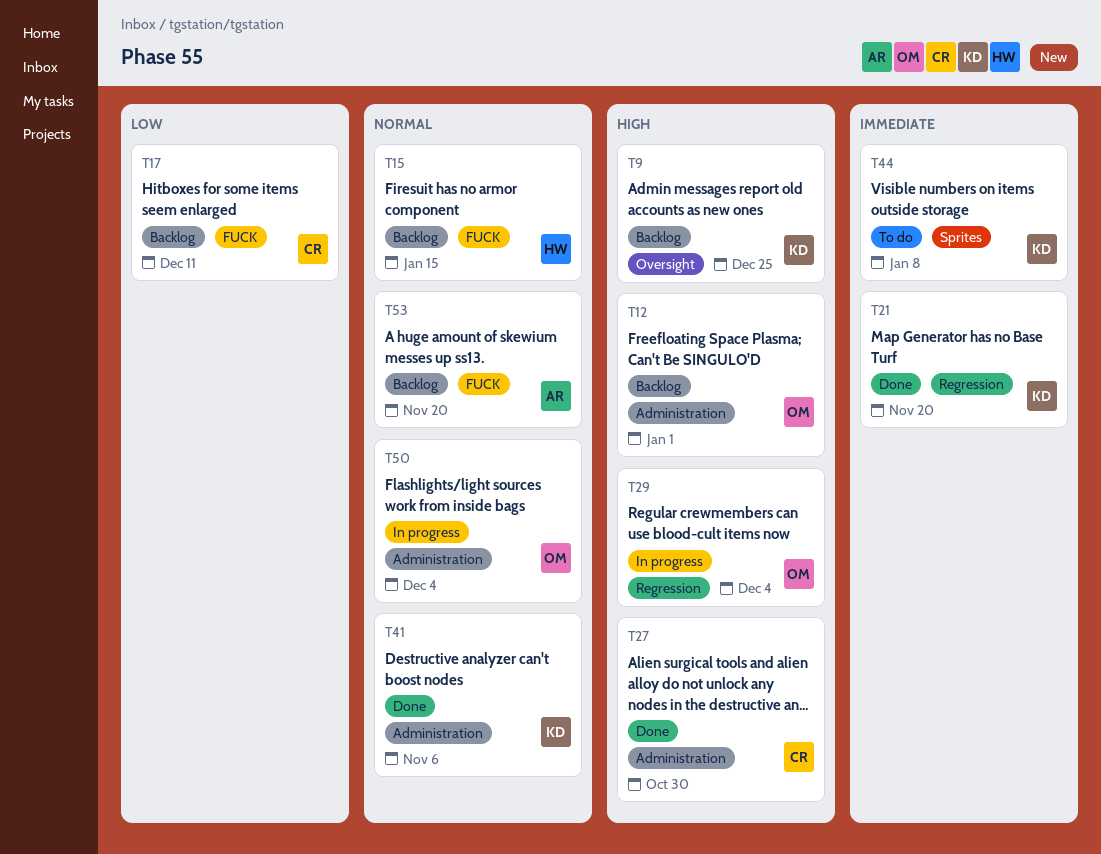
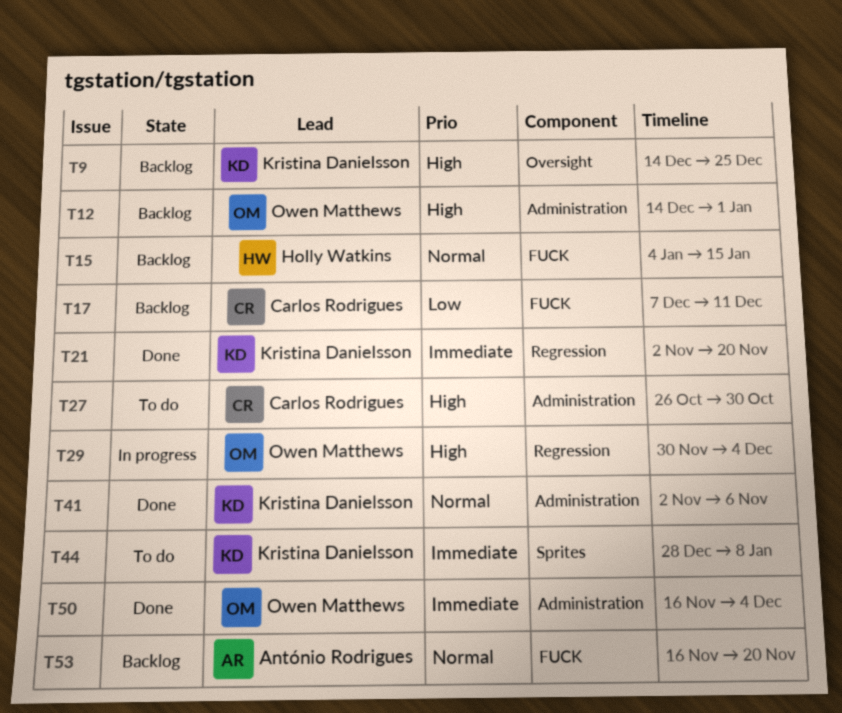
T27, status: Done -> To do
T50, status: In progress -> Done
T50, priority: Normal -> Immediate

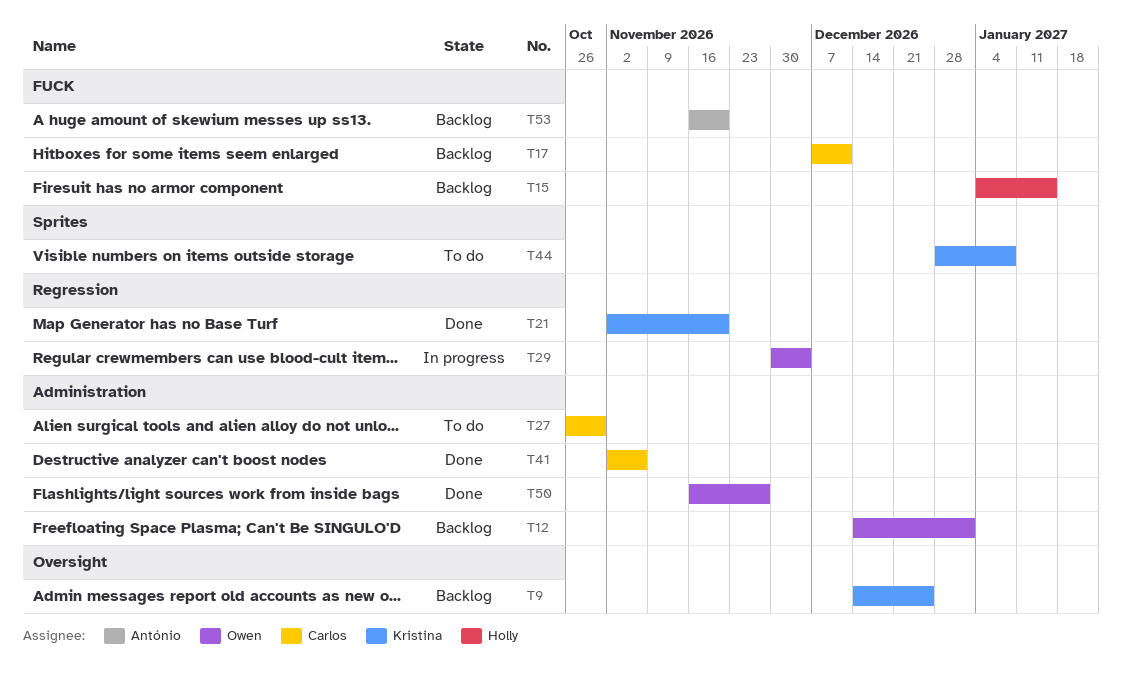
T41, owner: Kristina Danielsson -> Carlos Rodrigues
T50, due: Dec 4 -> Nov 27

